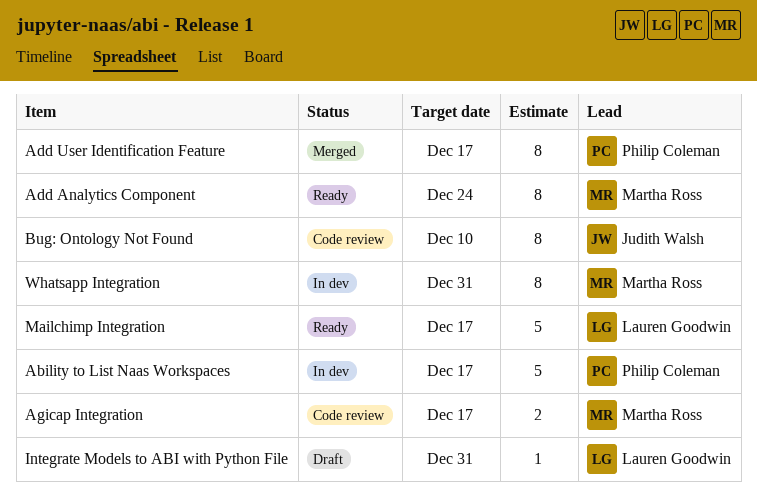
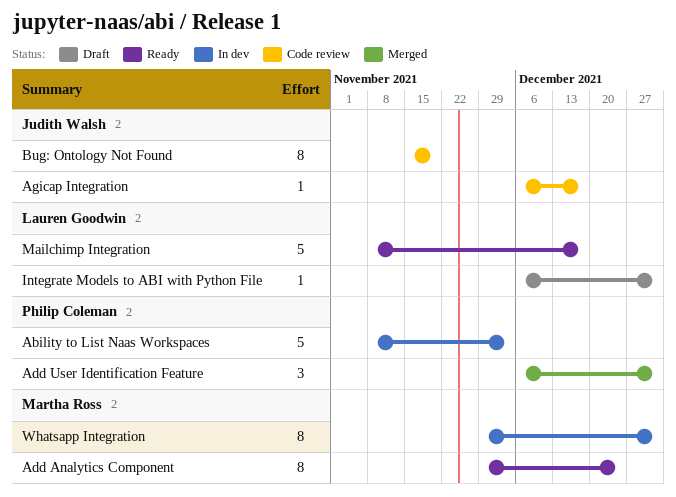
Ability to List Naas Workspaces, due: Dec 17 -> Dec 3
Add User Identification Feature, estimate: 8 -> 3
Add User Identification Feature, due: Dec 17 -> Dec 31
Agicap Integration, owner: Martha Ross -> Judith Walsh
Agicap Integration, estimate: 2 -> 1
Bug: Ontology Not Found, due: Dec 10 -> Nov 19

